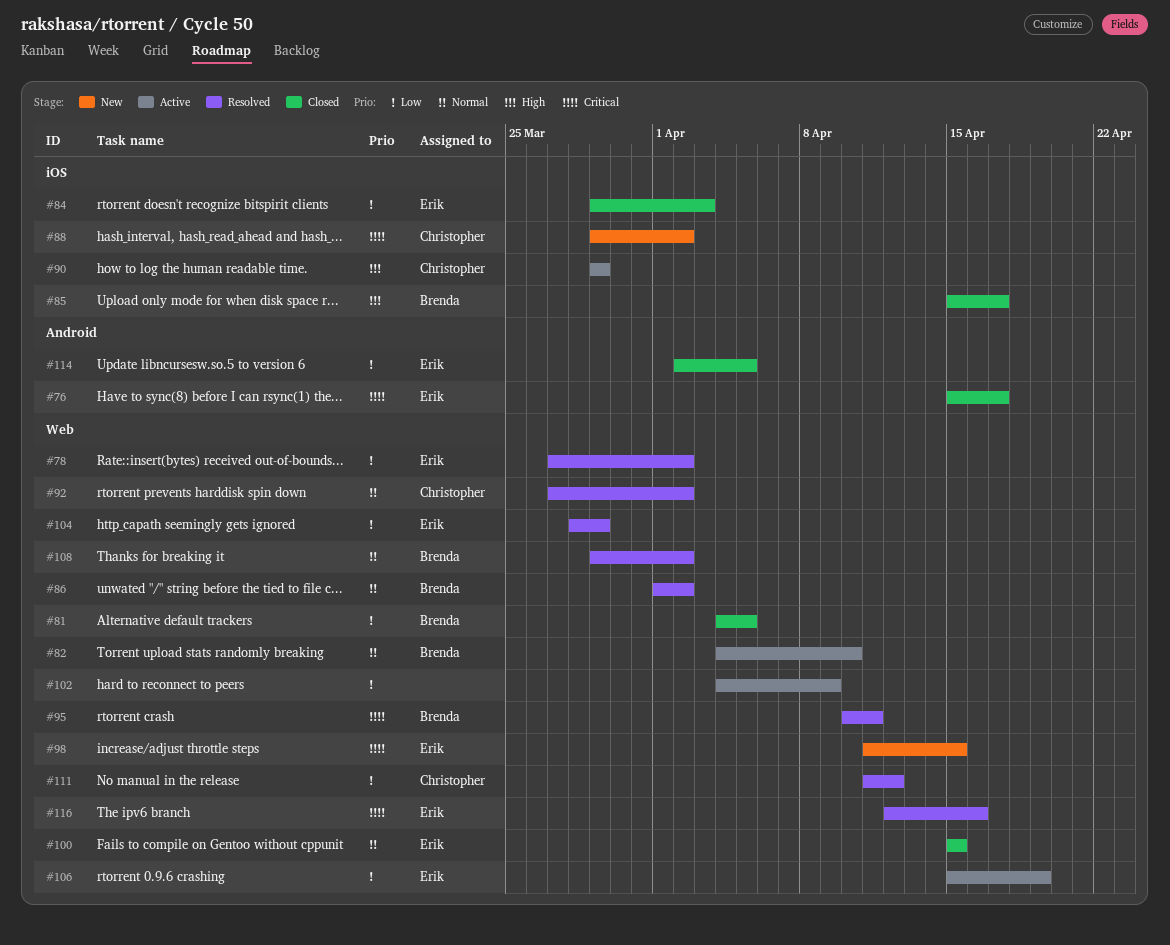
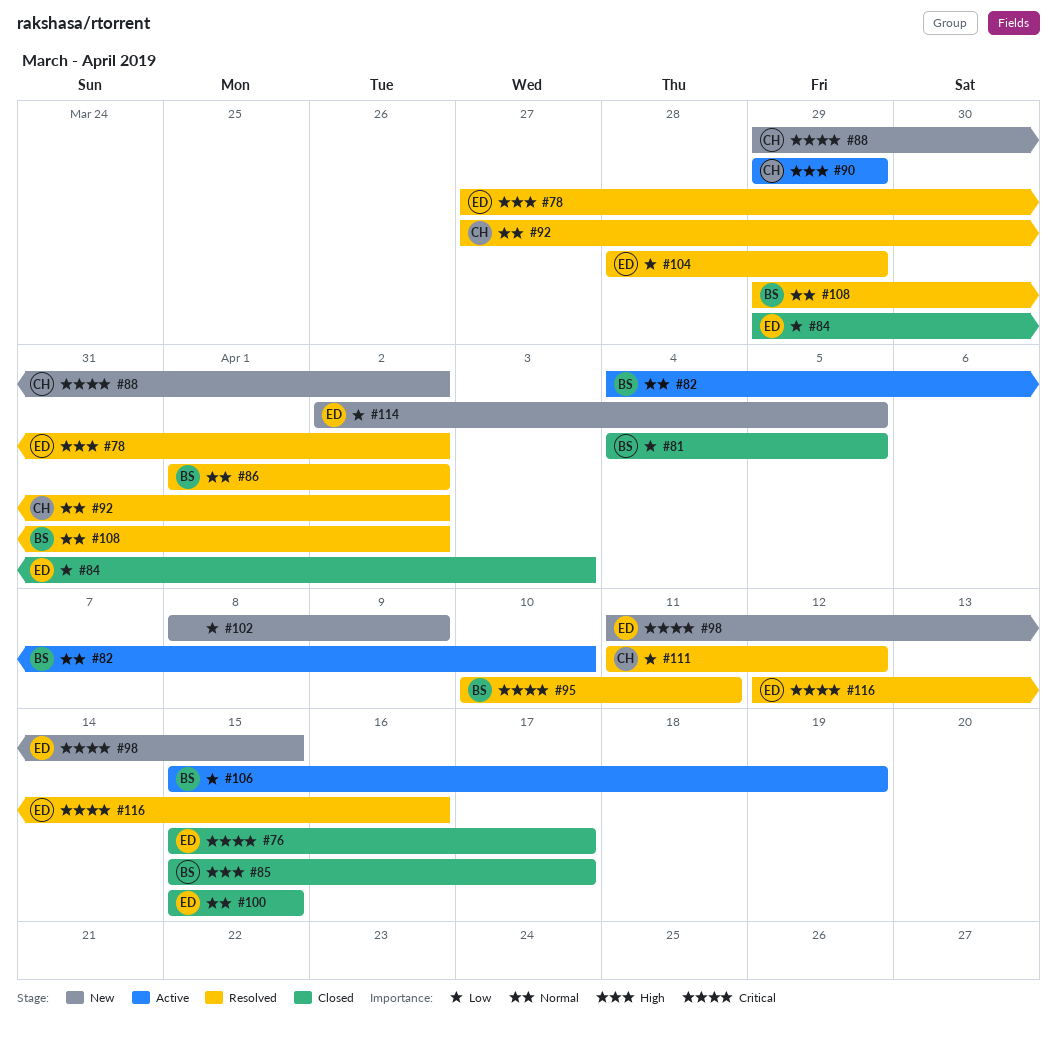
#78, priority: Low -> High
#102, status: Active -> New
#102, start: Apr 4 -> Apr 8
#106, owner: Erik -> Brenda
#114, status: Closed -> New

